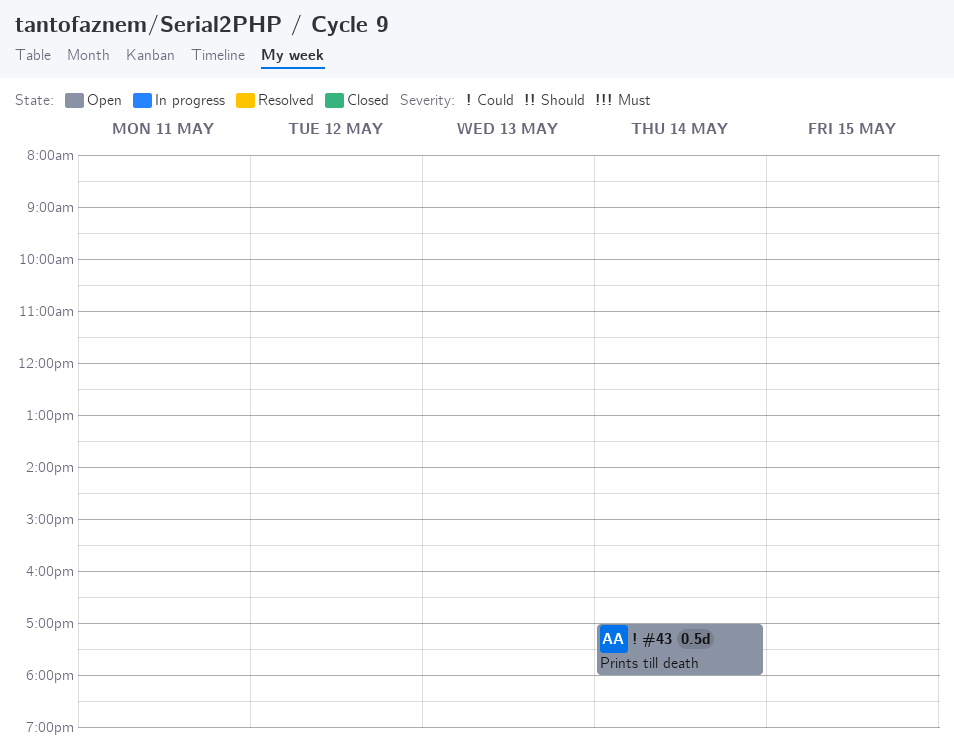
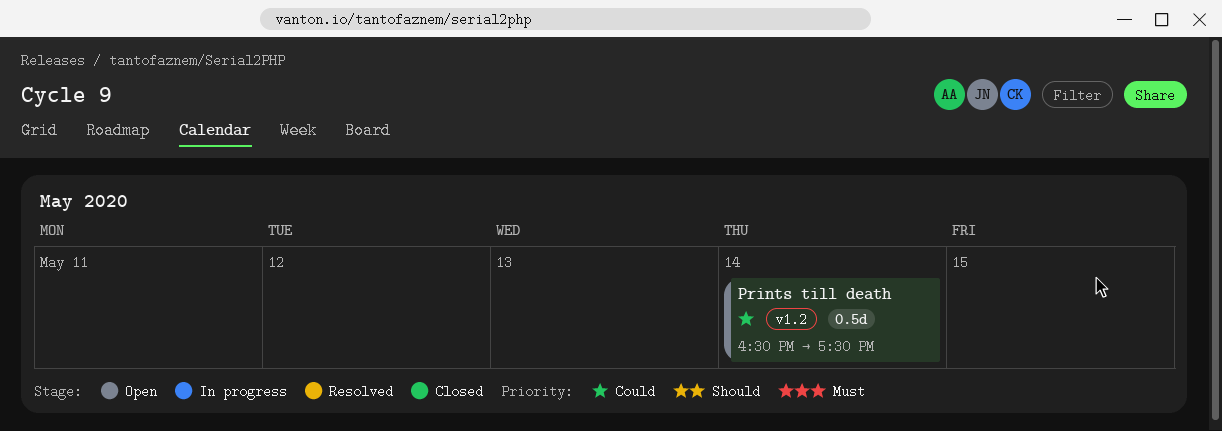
Prints till death, begins: 17:00 -> 16:30
Prints till death, ends: 18:00 -> 17:30

